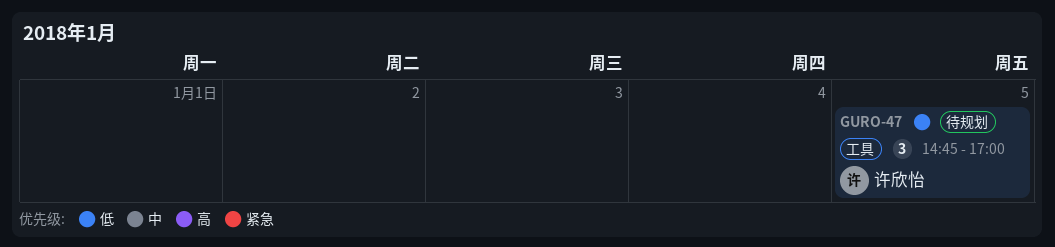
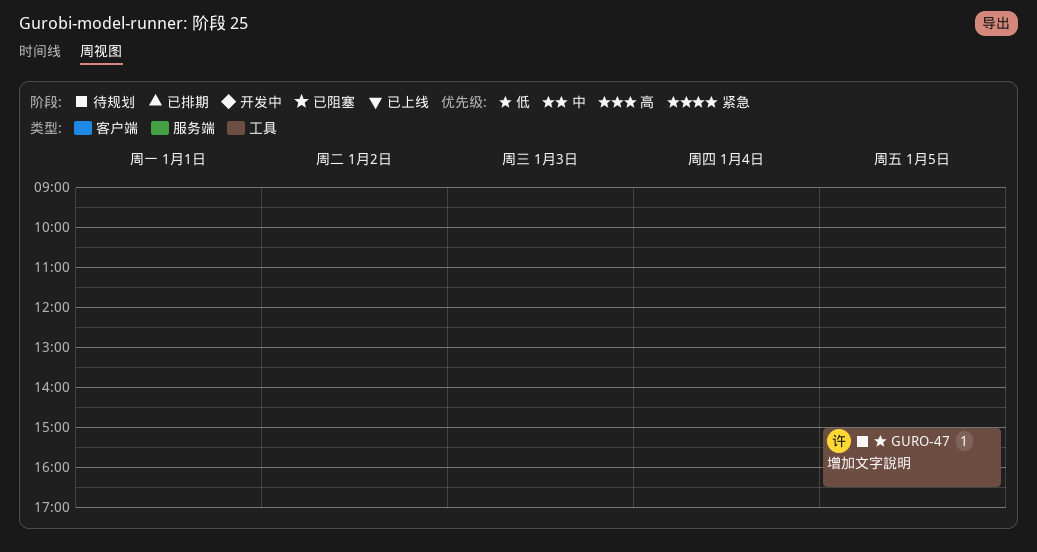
GURO-47, estimate: 3 -> 1
GURO-47, begins: 14:45 -> 15:00
GURO-47, ends: 17:00 -> 16:30

